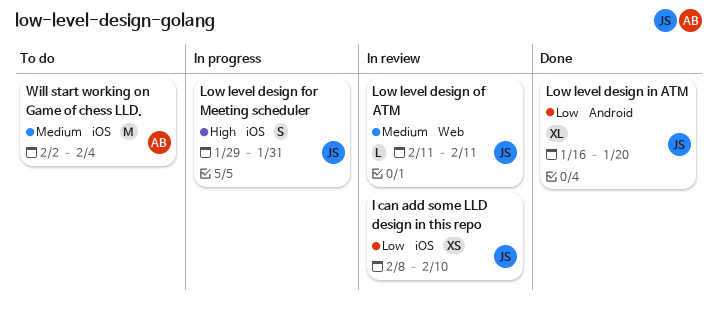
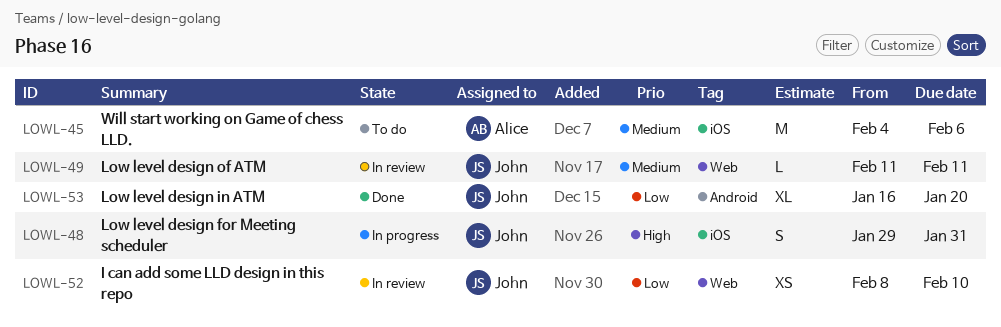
I can add some LLD design in this repo, label: iOS -> Web
Will start working on Game of chess LLD., start: Feb 2 -> Feb 4
Will start working on Game of chess LLD., due: Feb 4 -> Feb 6

